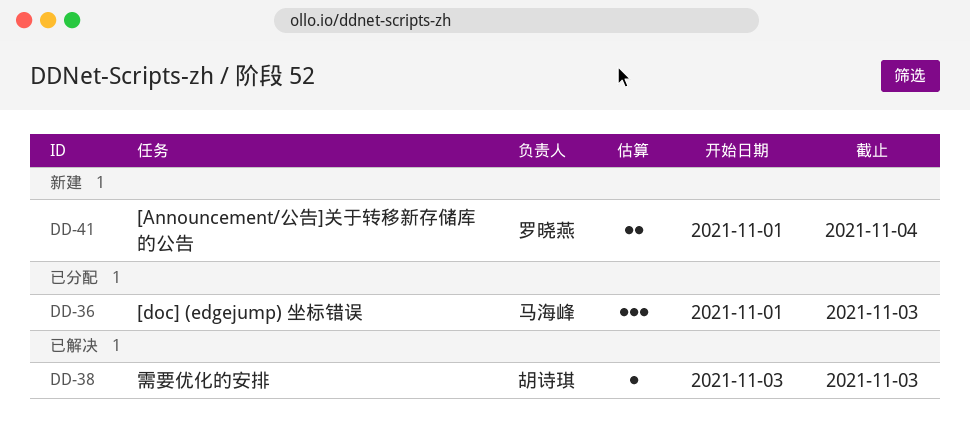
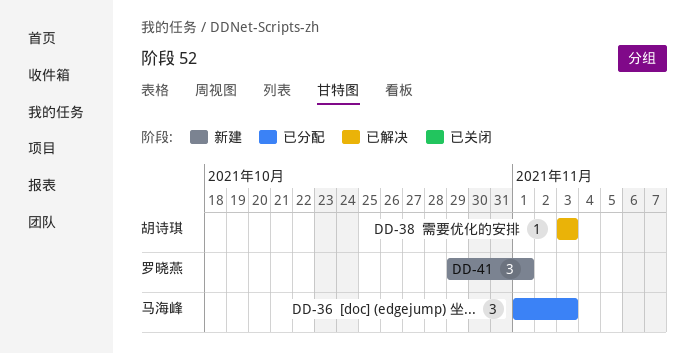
DD-41, estimate: 2 -> 3
DD-41, start: Nov 1 -> Oct 29
DD-41, due: Nov 4 -> Nov 1

